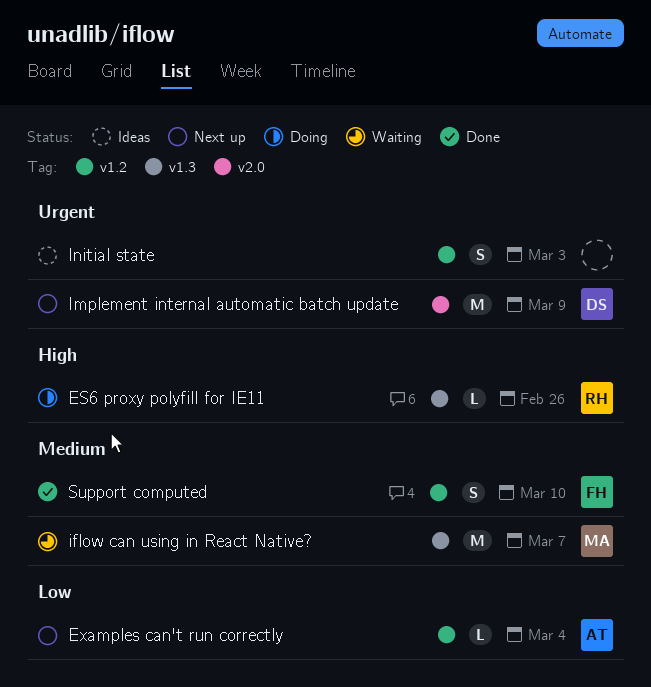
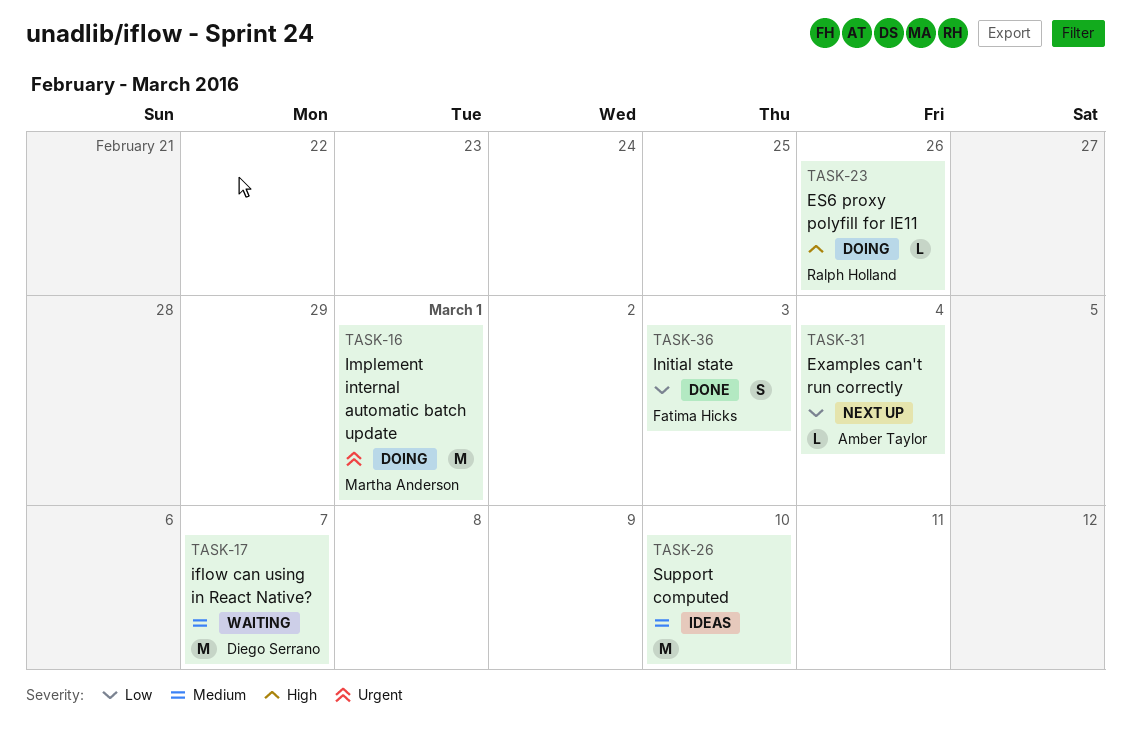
iflow can using in React Native?, owner: Martha Anderson -> Diego Serrano
Implement internal automatic batch update, status: Next up -> Doing
Implement internal automatic batch update, owner: Diego Serrano -> Martha Anderson
Implement internal automatic batch update, due: Mar 9 -> Mar 1
Initial state, status: Ideas -> Done
Initial state, owner: none -> Fatima Hicks
Initial state, priority: Urgent -> Low
Support computed, status: Done -> Ideas
Support computed, owner: Fatima Hicks -> none
Support computed, estimate: S -> M

